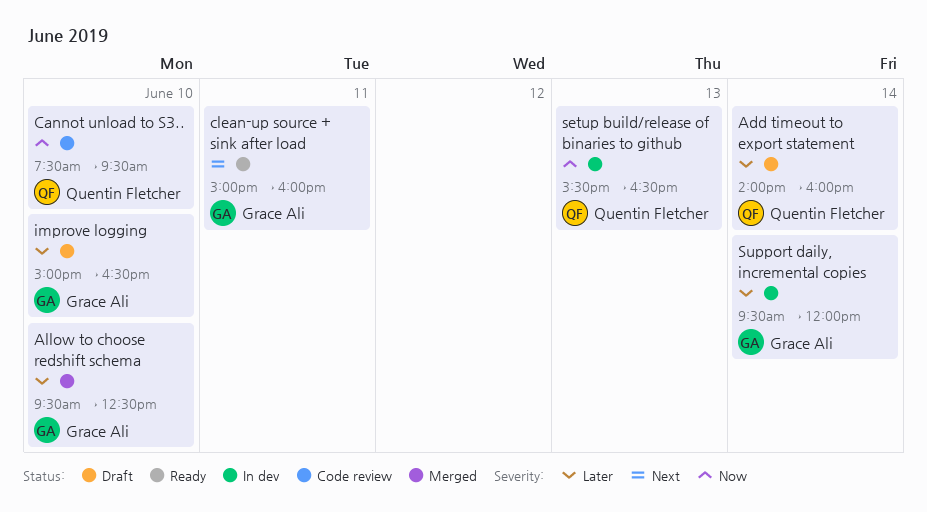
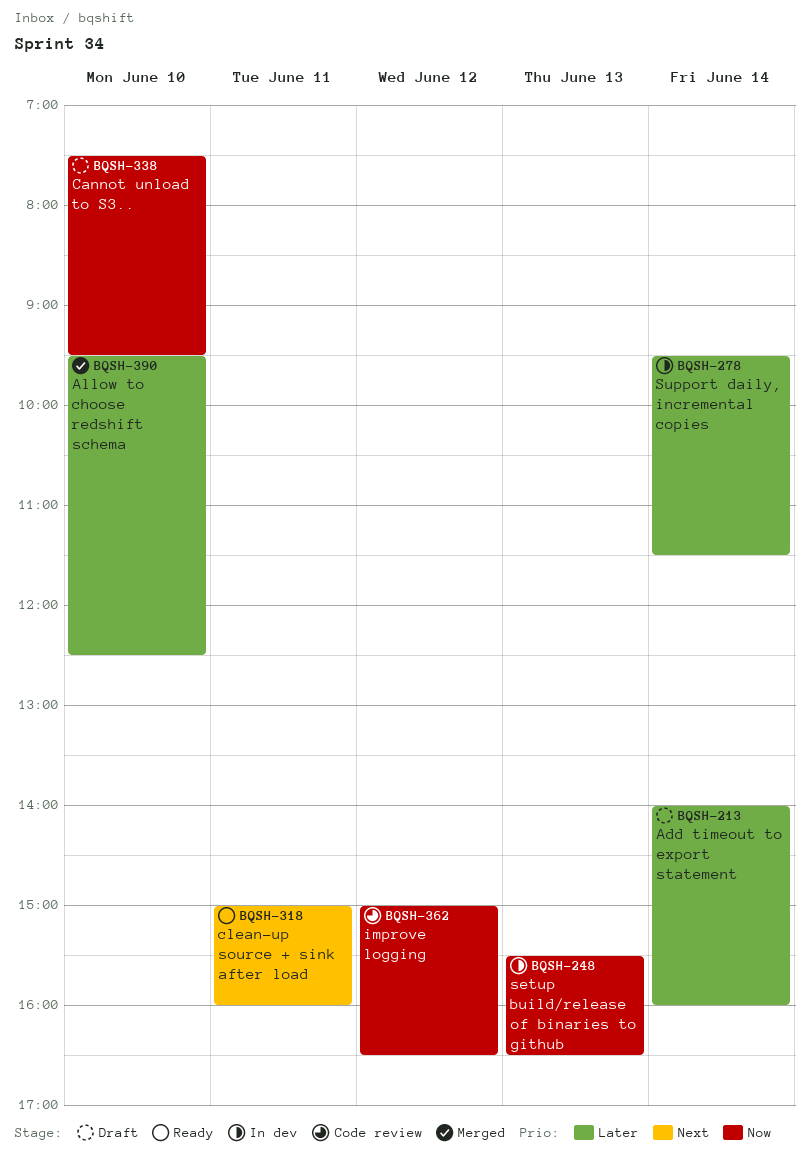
Cannot unload to S3.., status: Code review -> Draft
improve logging, status: Draft -> Code review
improve logging, priority: Later -> Now
improve logging, day: Jun 10 -> Jun 12
Support daily, incremental copies, ends: 12:00 -> 11:30

